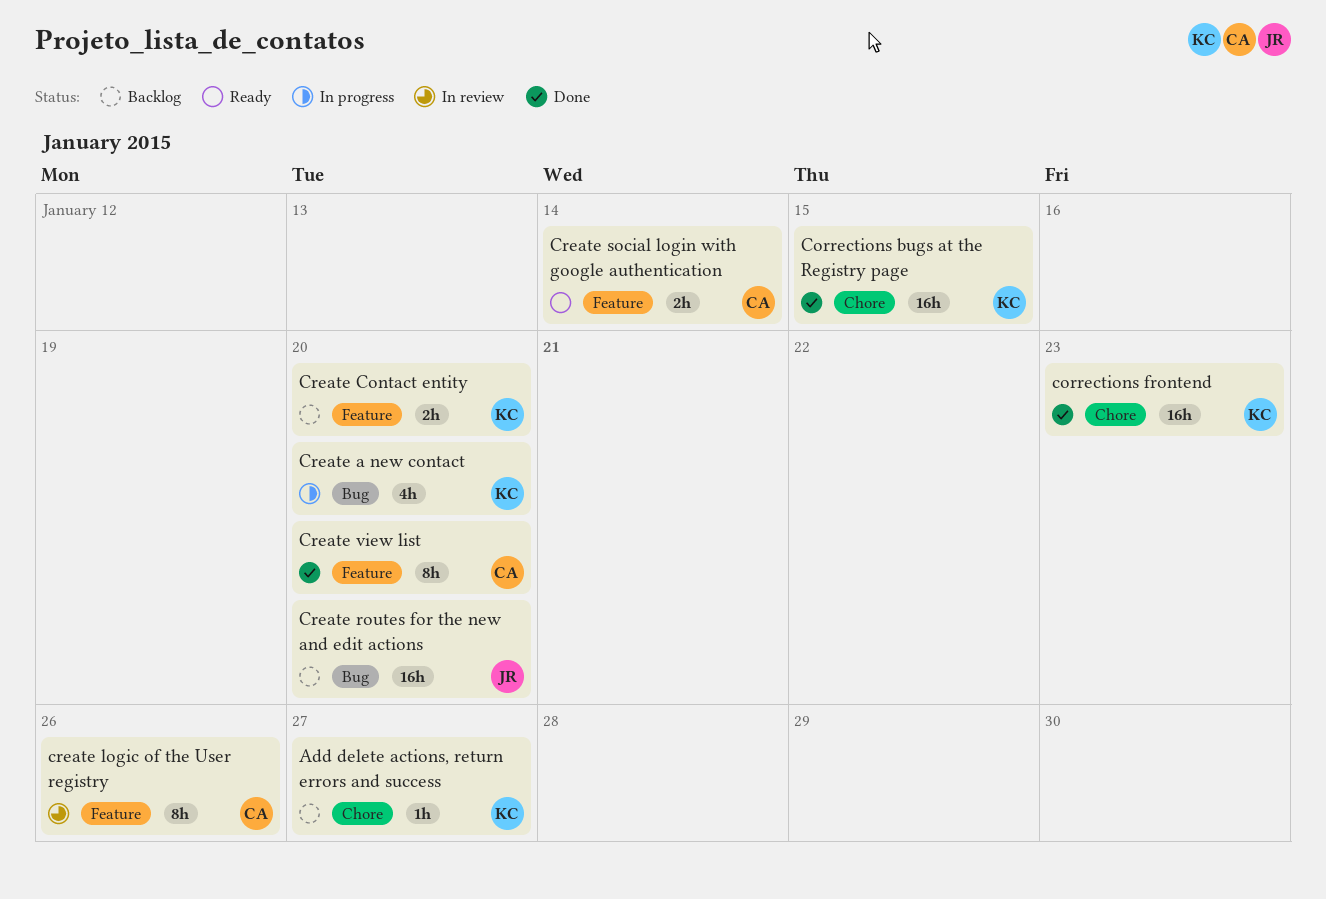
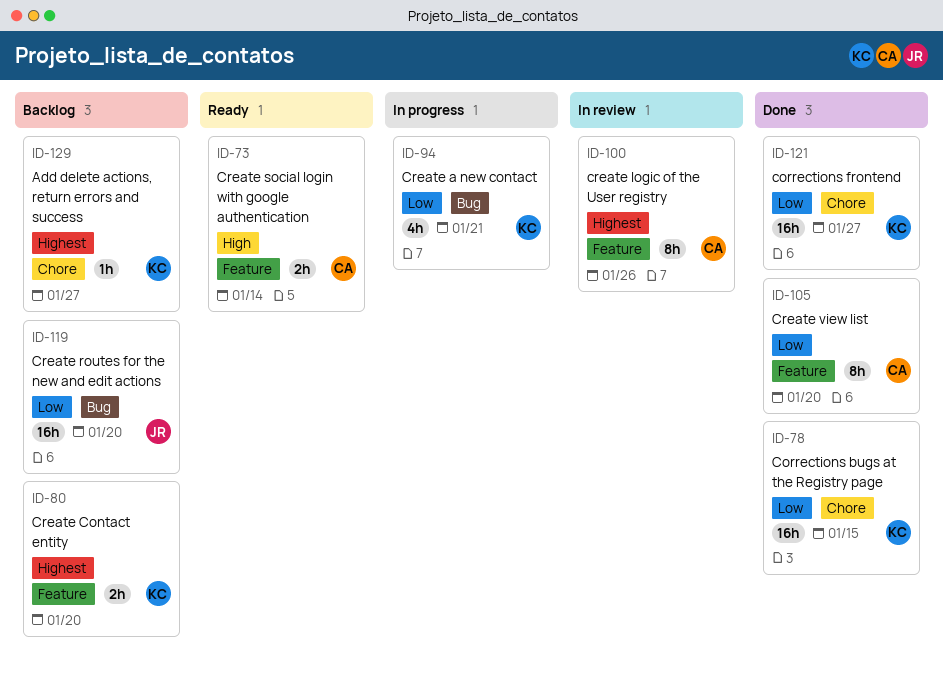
corrections frontend, due: Jan 23 -> Jan 27
Create a new contact, due: Jan 20 -> Jan 21

